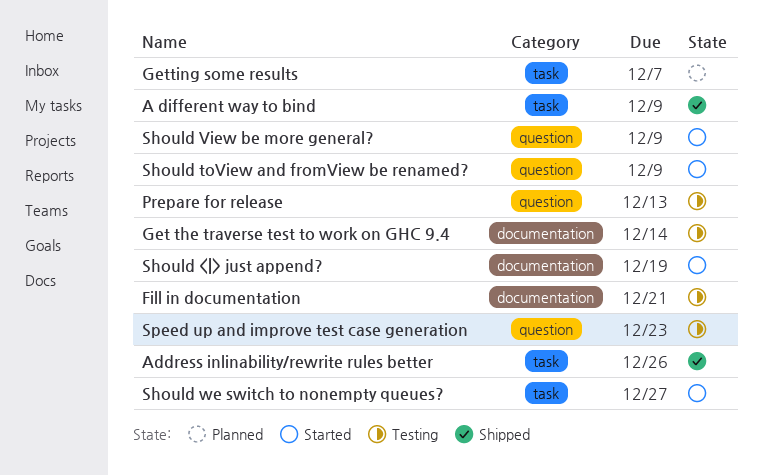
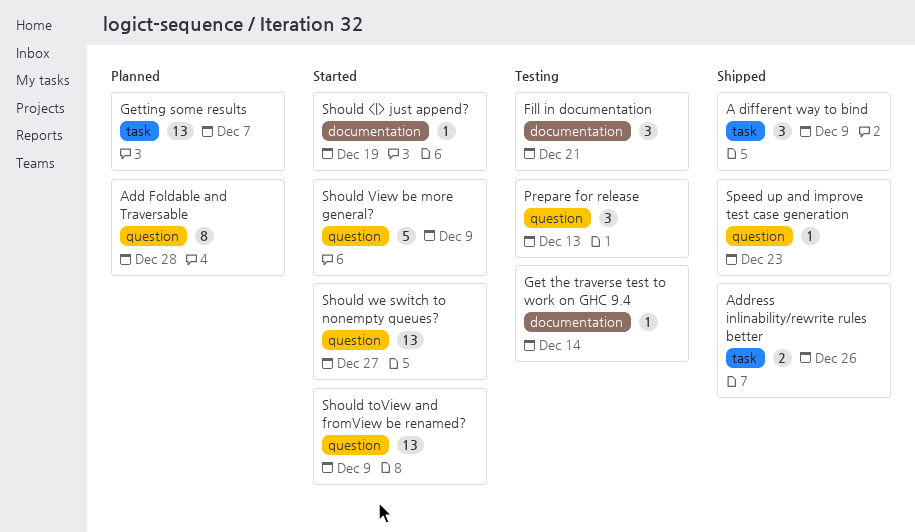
Add Foldable and Traversable: none -> present
Should we switch to nonempty queues?, label: task -> question
Speed up and improve test case generation, status: Testing -> Shipped

